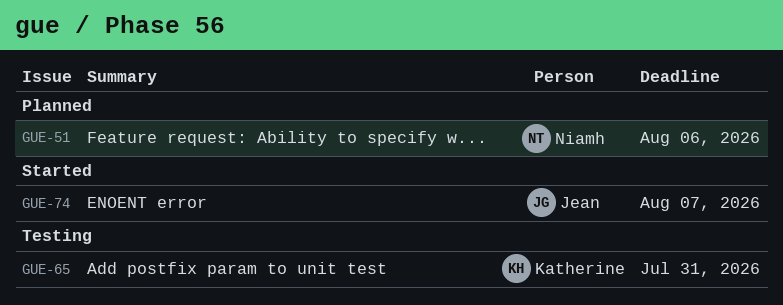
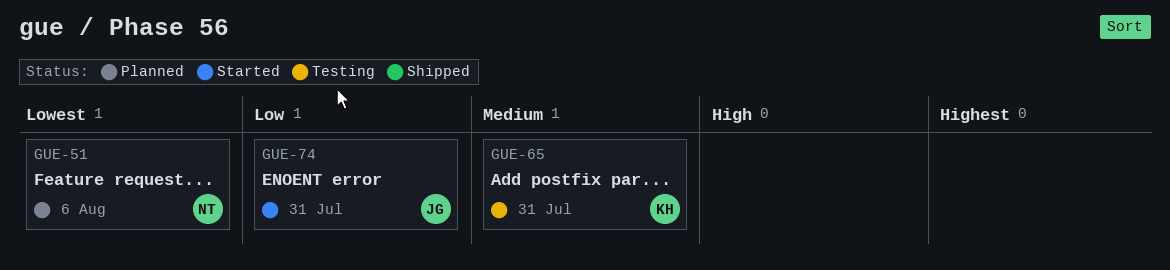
GUE-74, due: Aug 7 -> Jul 31

